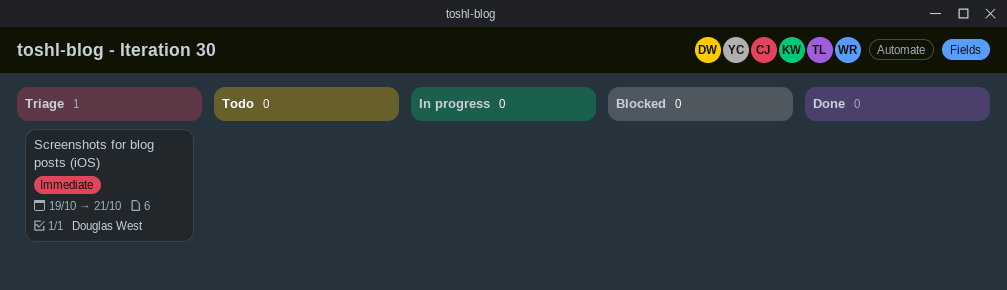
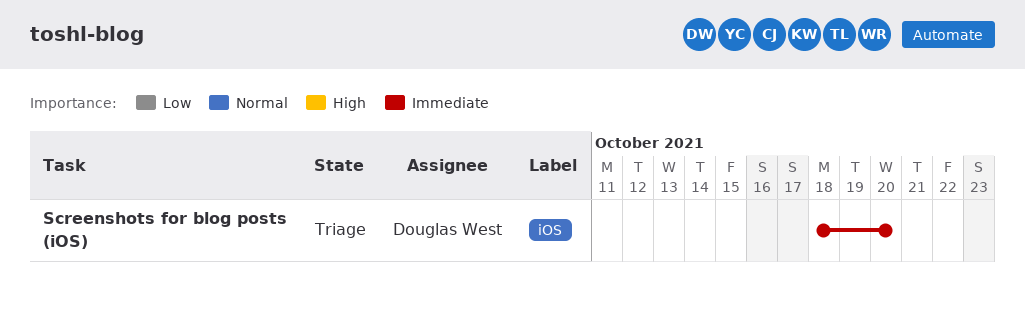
Screenshots for blog posts (iOS), start: Oct 19 -> Oct 18
Screenshots for blog posts (iOS), due: Oct 21 -> Oct 20

